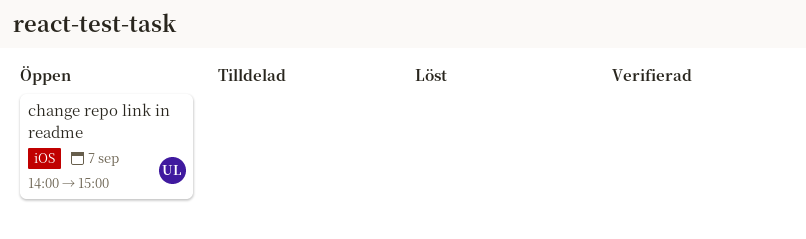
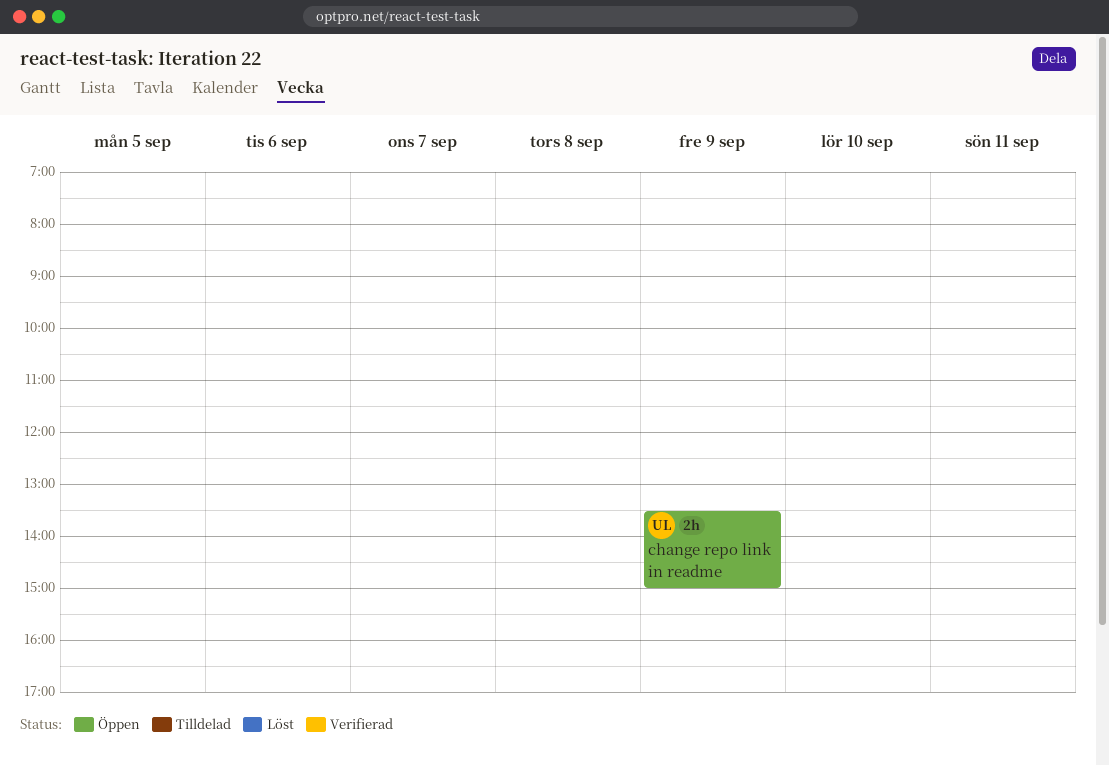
change repo link in readme, day: Sep 7 -> Sep 9
change repo link in readme, begins: 14:00 -> 13:30

